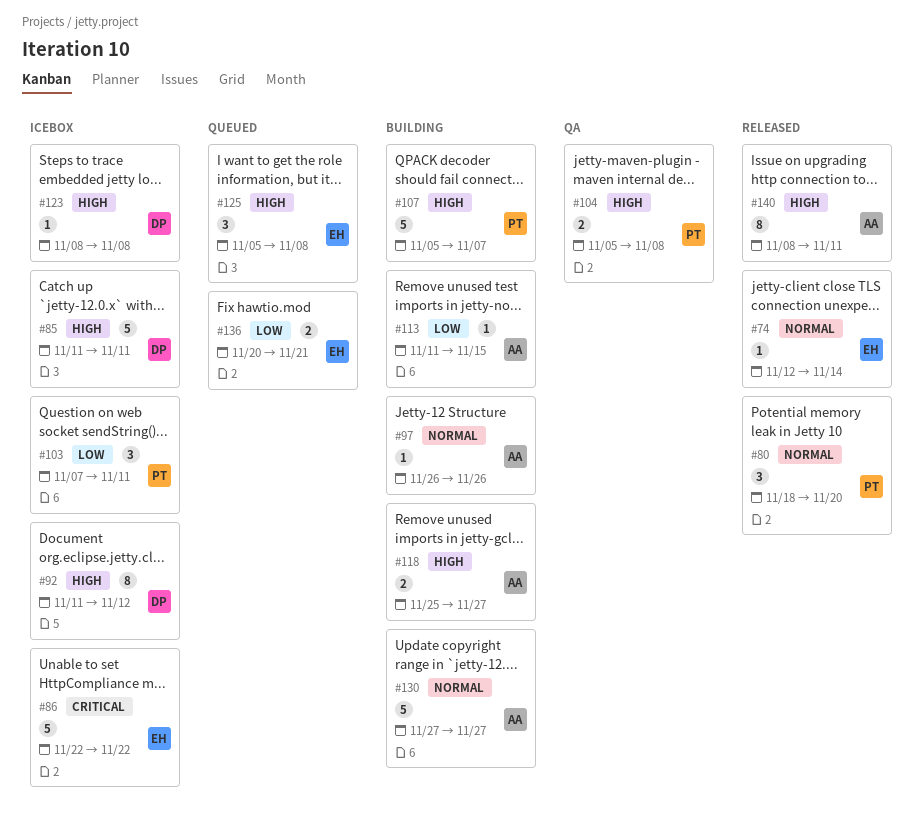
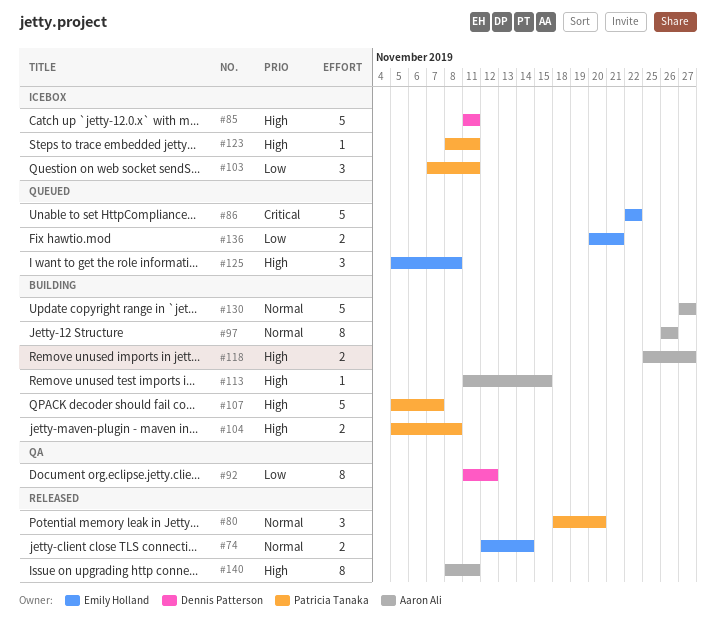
#74, estimate: 1 -> 2
#86, status: Icebox -> Queued
#92, status: Icebox -> QA
#92, priority: High -> Low
#97, estimate: 1 -> 8
#104, status: QA -> Building
#113, priority: Low -> High
#123, owner: Dennis Patterson -> Patricia Tanaka
#123, due: Nov 8 -> Nov 11

